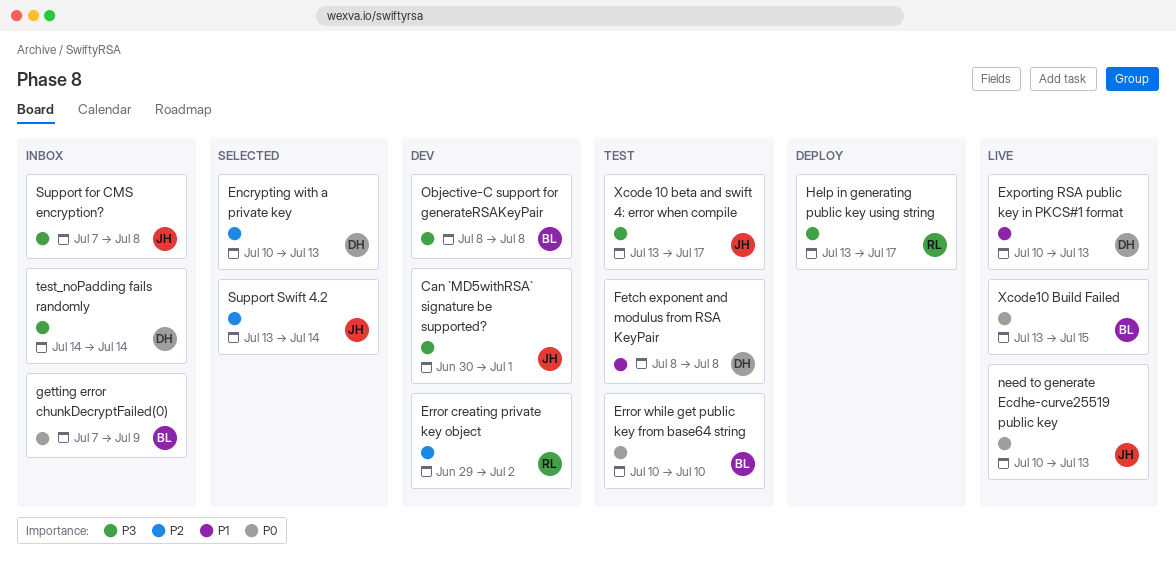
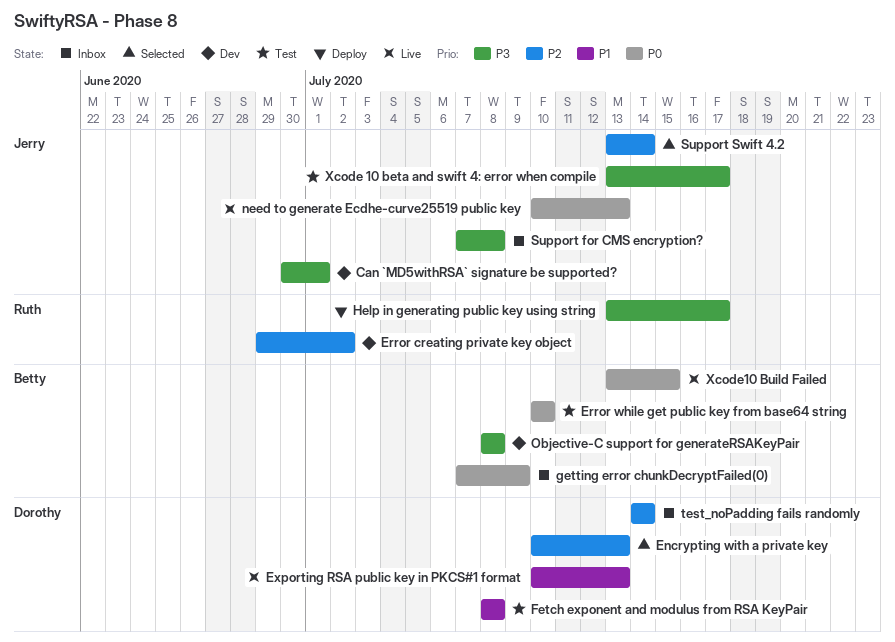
test_noPadding fails randomly, priority: P3 -> P2

